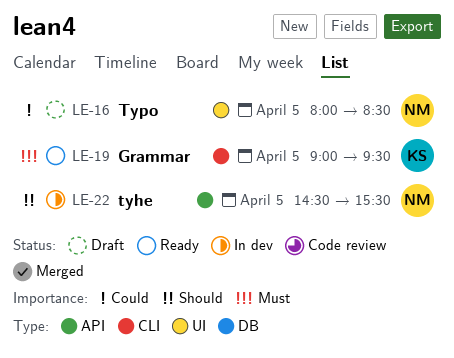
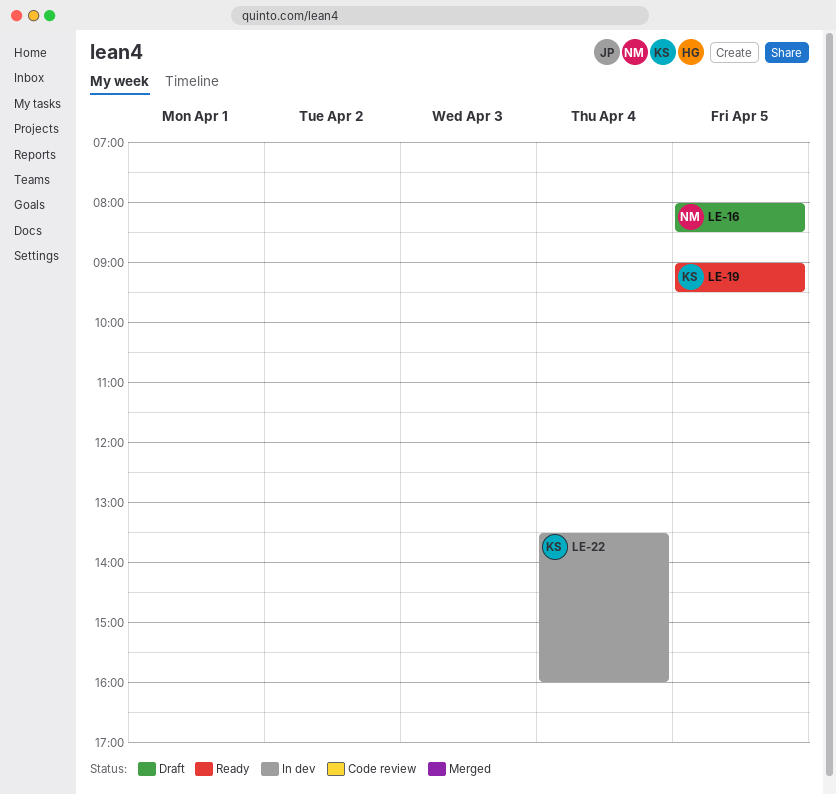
LE-22, owner: NM -> KS
LE-22, day: Apr 5 -> Apr 4
LE-22, begins: 14:30 -> 13:30
LE-22, ends: 15:30 -> 16:00

